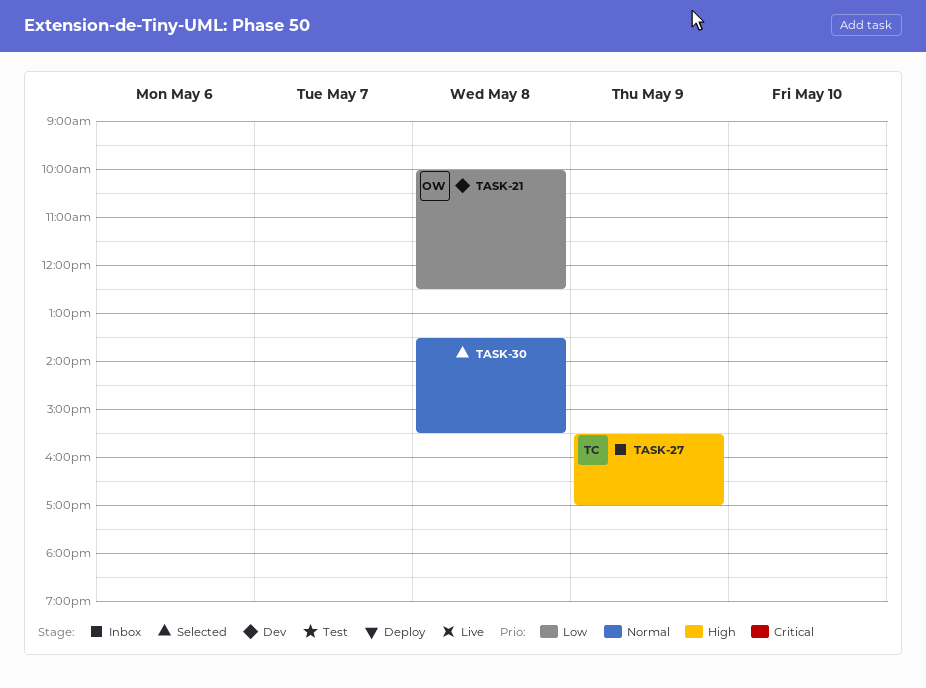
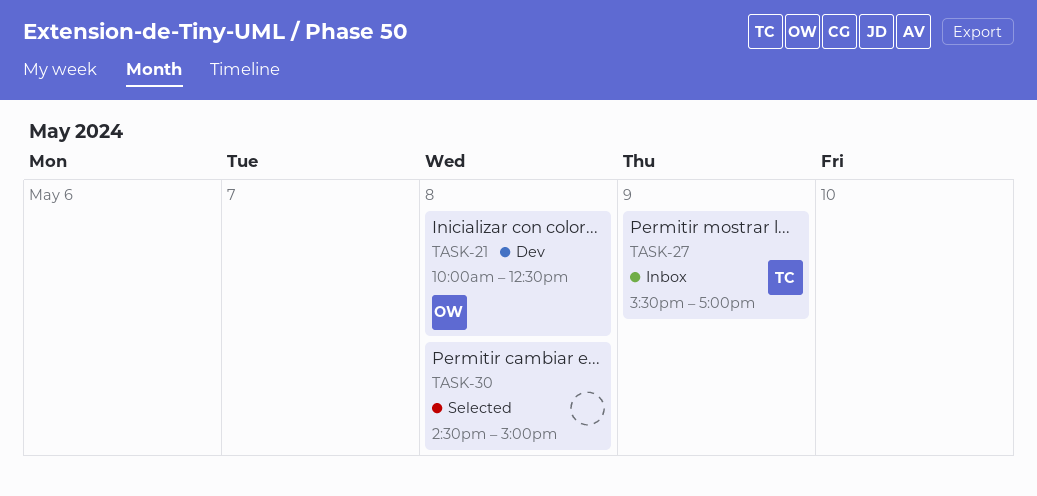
TASK-30, begins: 13:30 -> 14:30
TASK-30, ends: 15:30 -> 15:00

